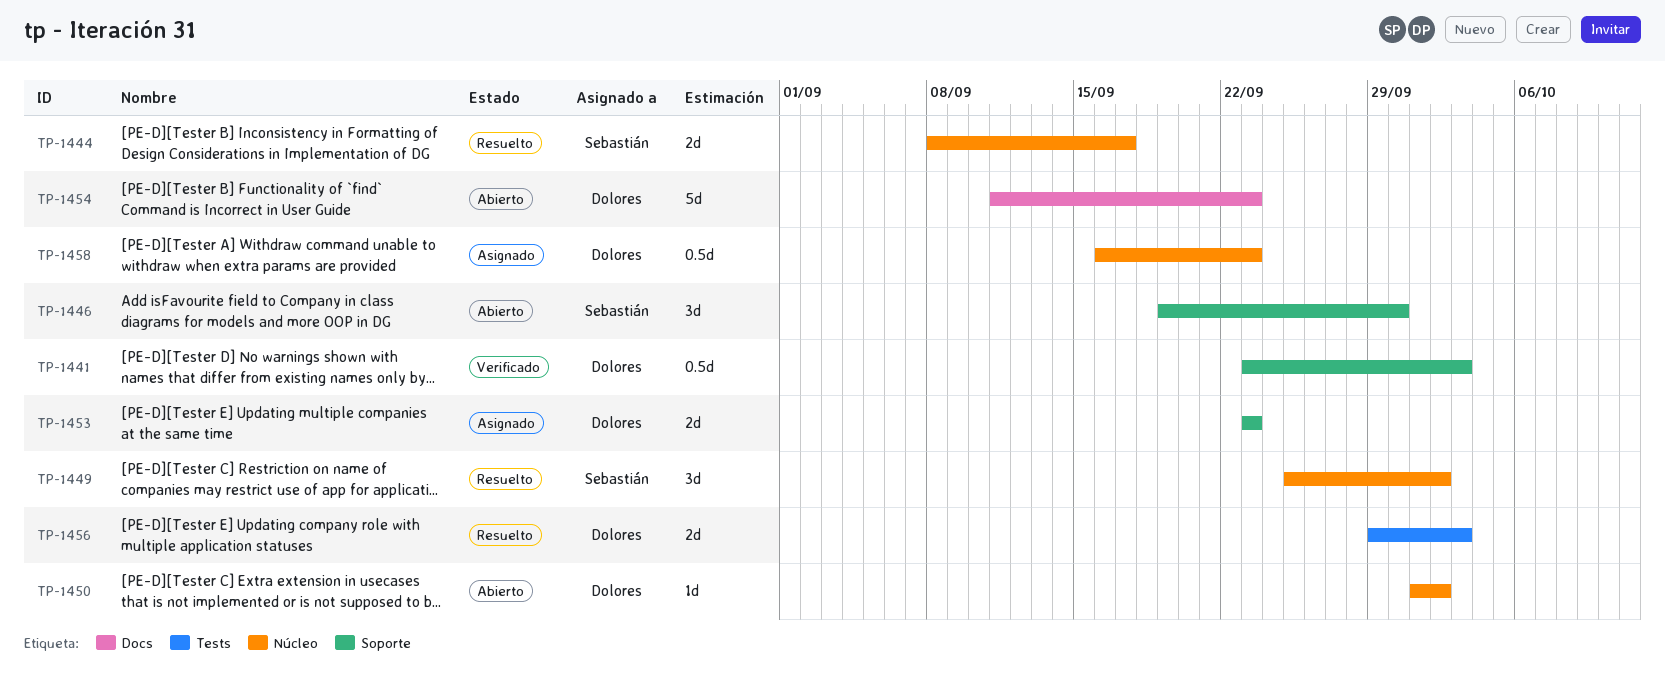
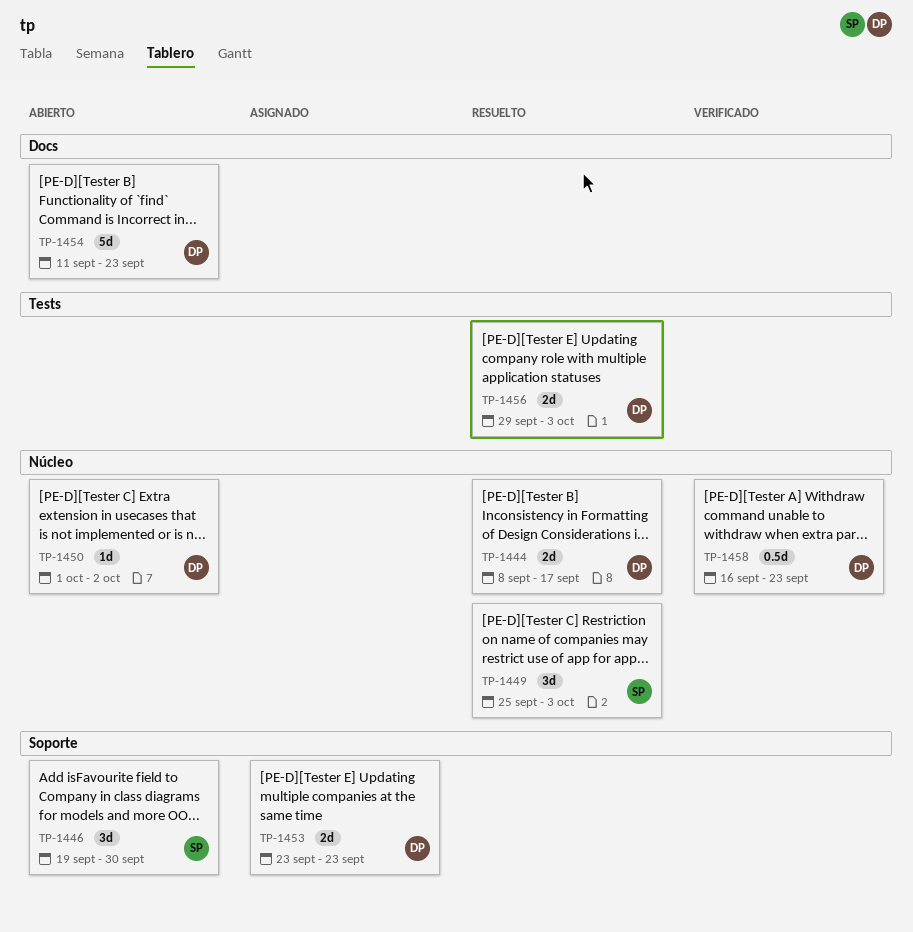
TP-1441: present -> none
TP-1444, owner: Sebastián -> Dolores
TP-1449, due: Oct 2 -> Oct 3
TP-1458, status: Asignado -> Verificado

